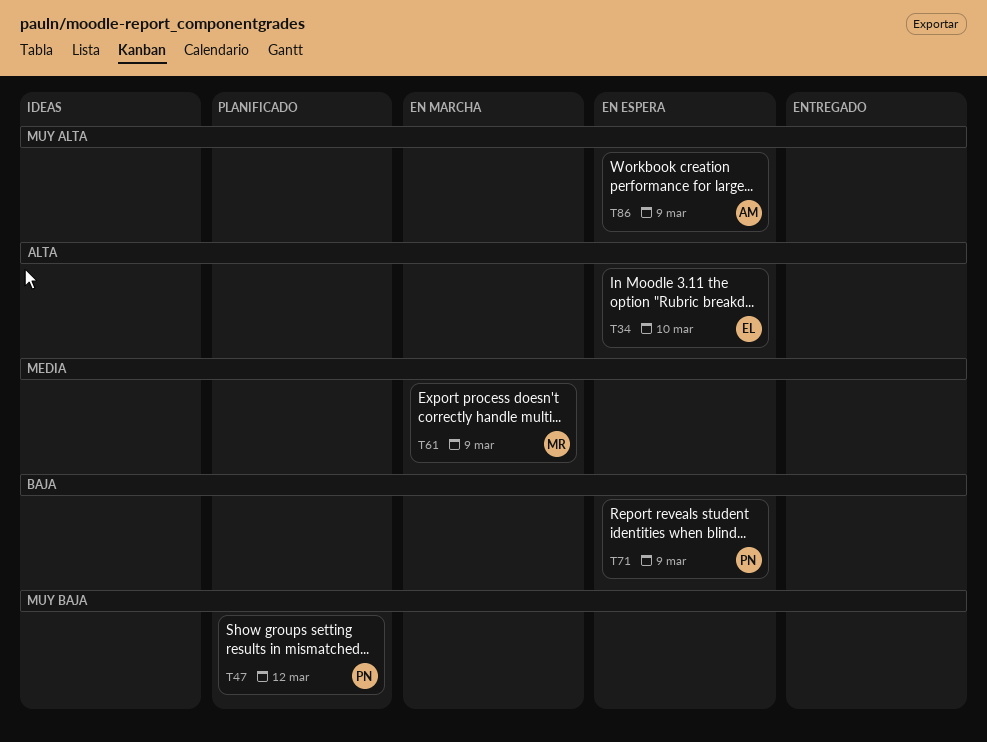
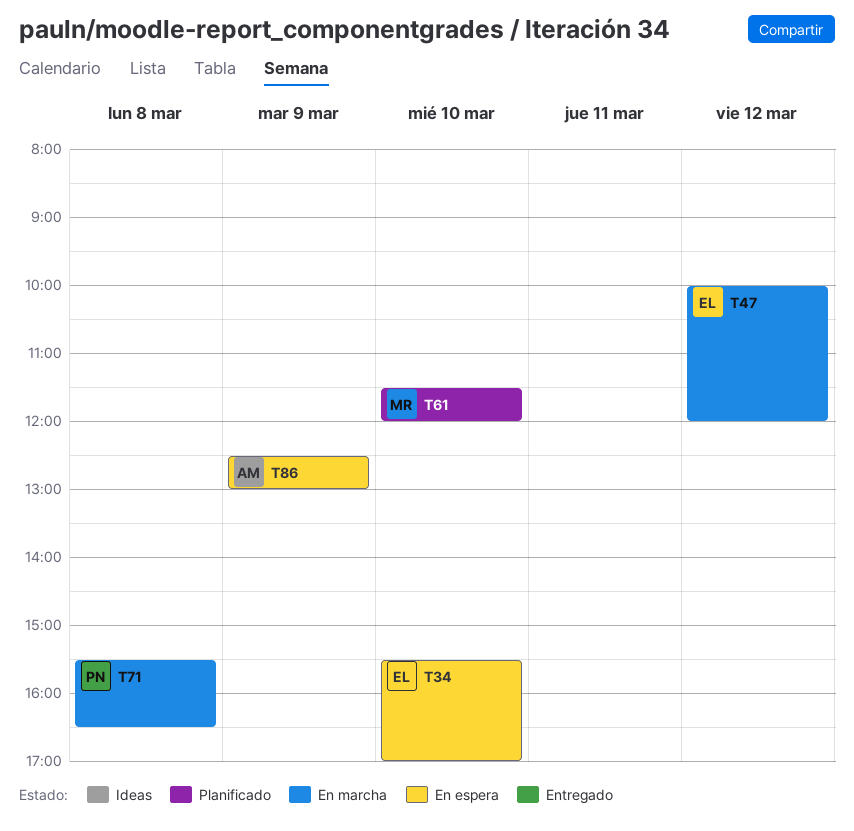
T47, status: Planificado -> En marcha
T47, owner: PN -> EL
T61, status: En marcha -> Planificado
T61, day: Mar 9 -> Mar 10
T71, status: En espera -> En marcha
T71, day: Mar 9 -> Mar 8

